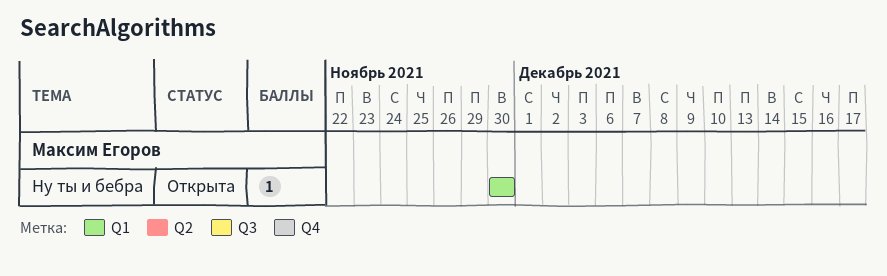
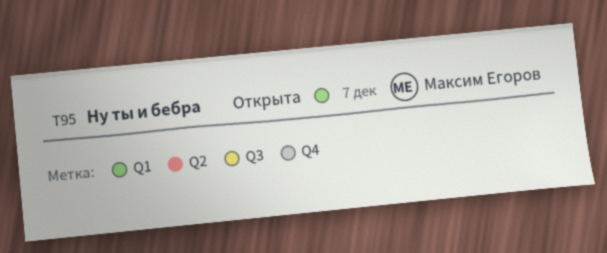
Ну ты и бебра, due: Nov 30 -> Dec 7

